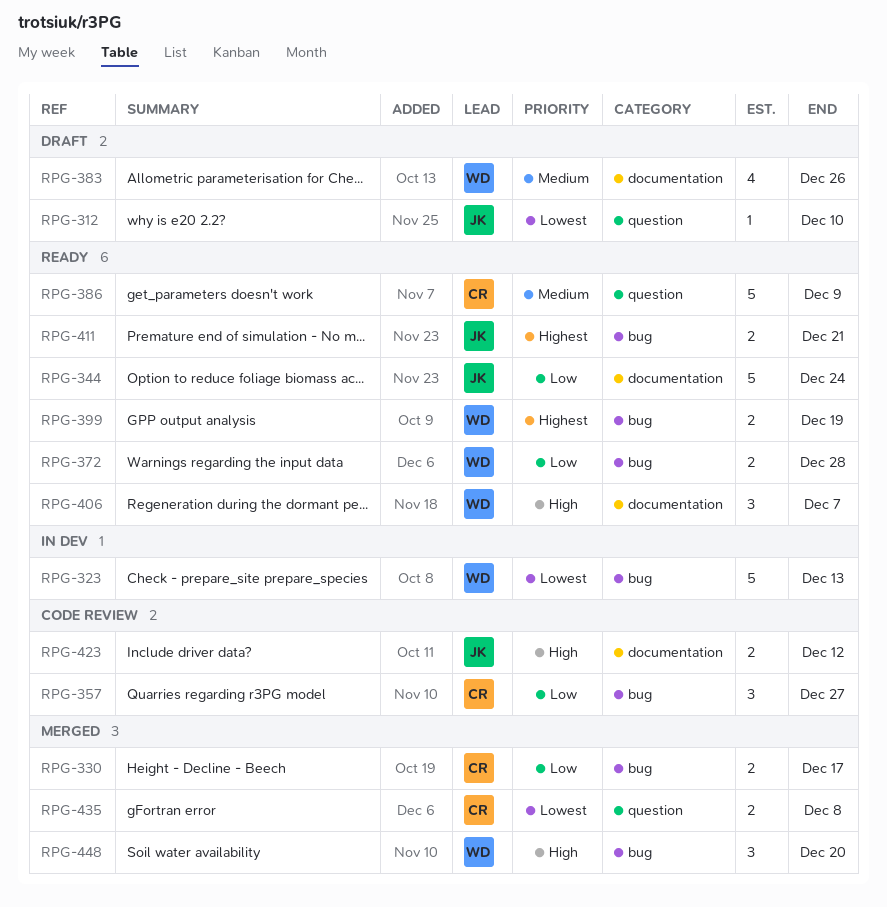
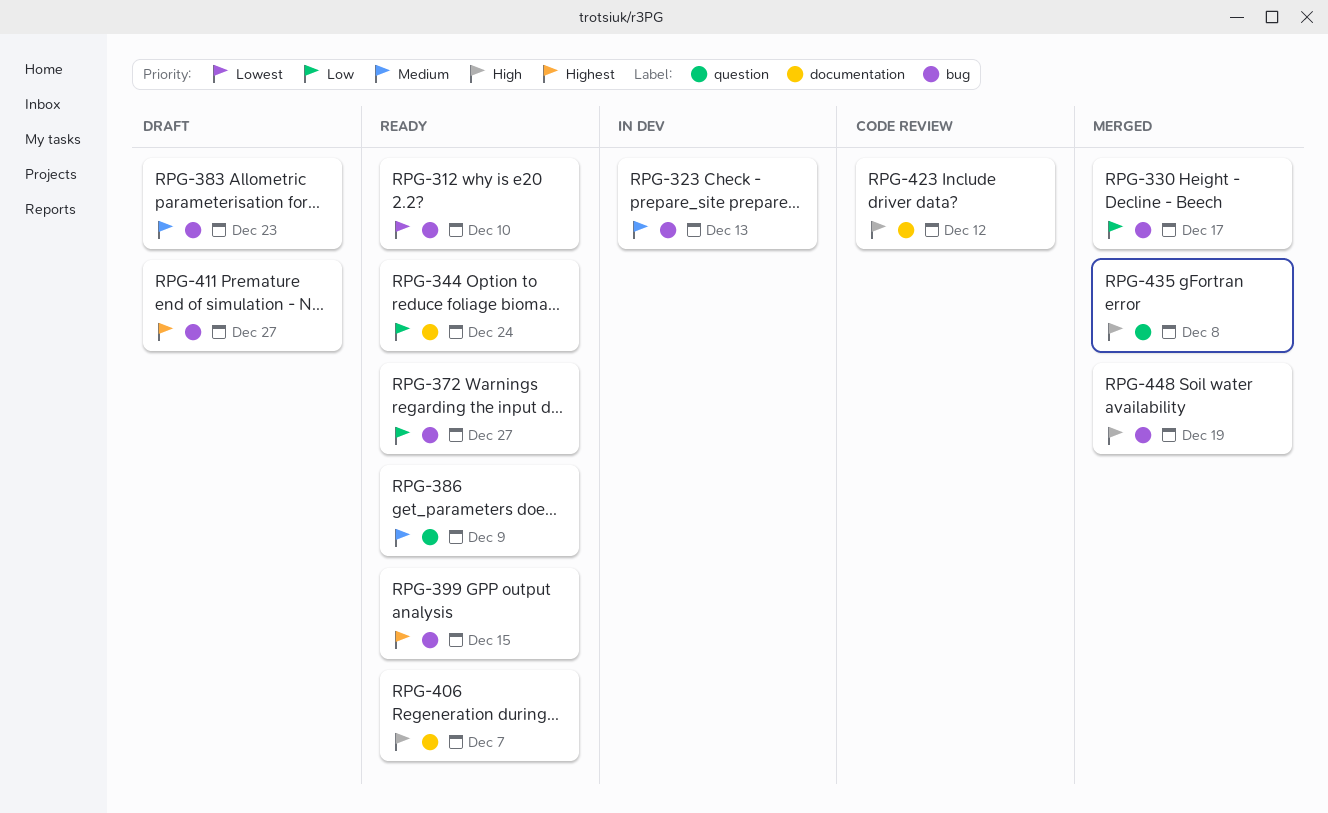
RPG-312, status: Draft -> Ready
RPG-312, label: question -> bug
RPG-323, priority: Lowest -> Medium
RPG-357: present -> none
RPG-372, due: Dec 28 -> Dec 27
RPG-383, label: documentation -> bug
RPG-383, due: Dec 26 -> Dec 23
RPG-399, due: Dec 19 -> Dec 15
RPG-411, status: Ready -> Draft
RPG-411, due: Dec 21 -> Dec 27
RPG-435, priority: Lowest -> High
RPG-448, due: Dec 20 -> Dec 19

